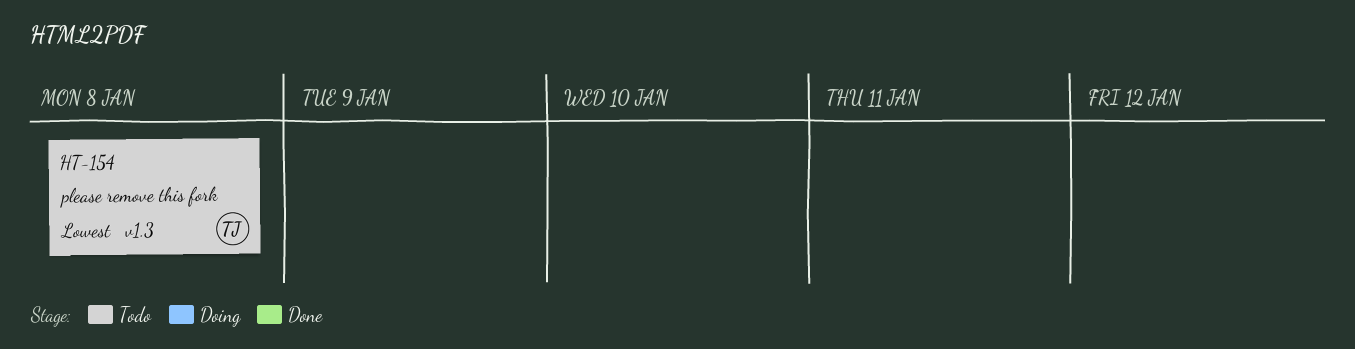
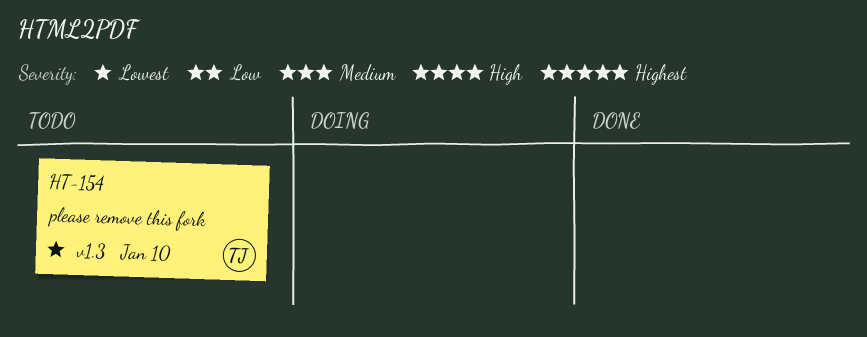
HT-154, due: Jan 8 -> Jan 10

